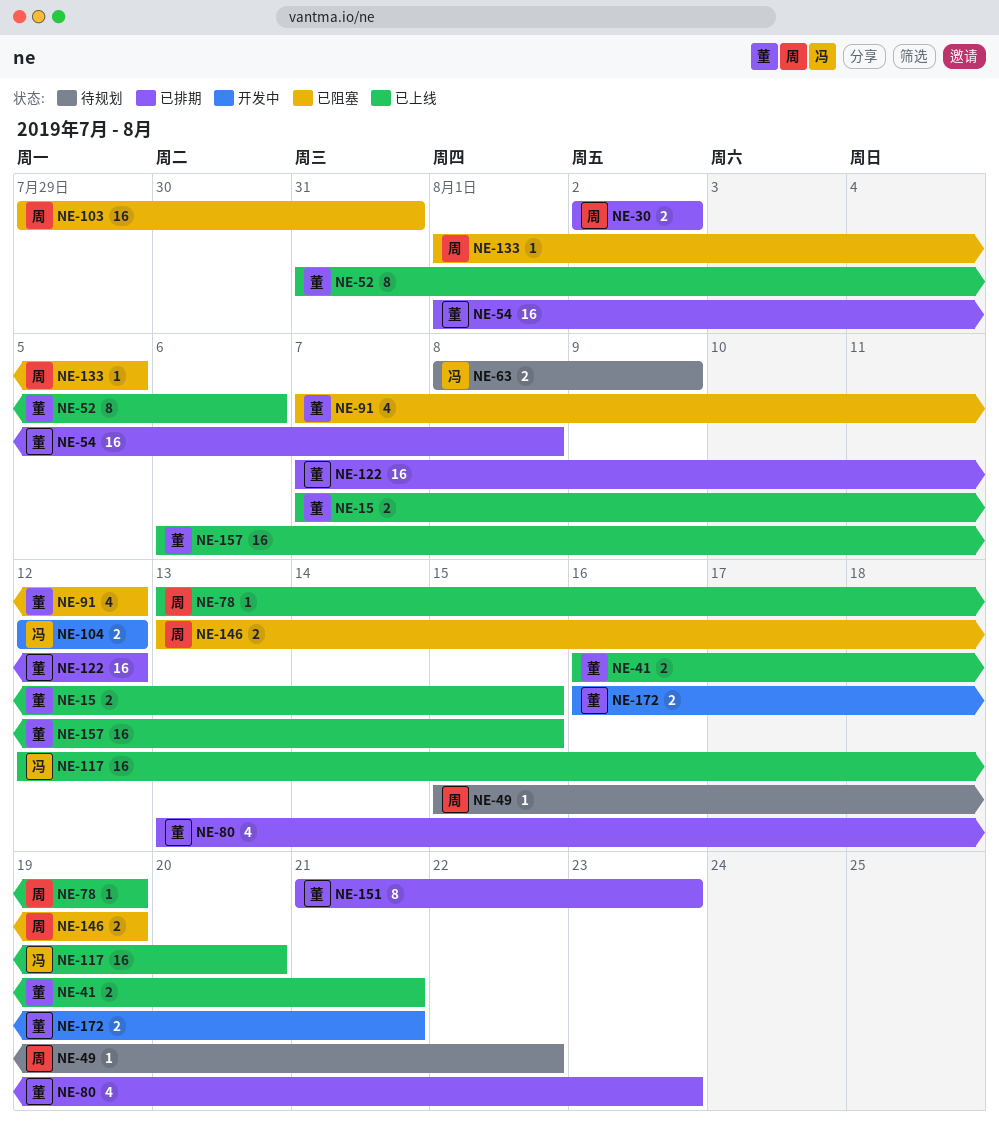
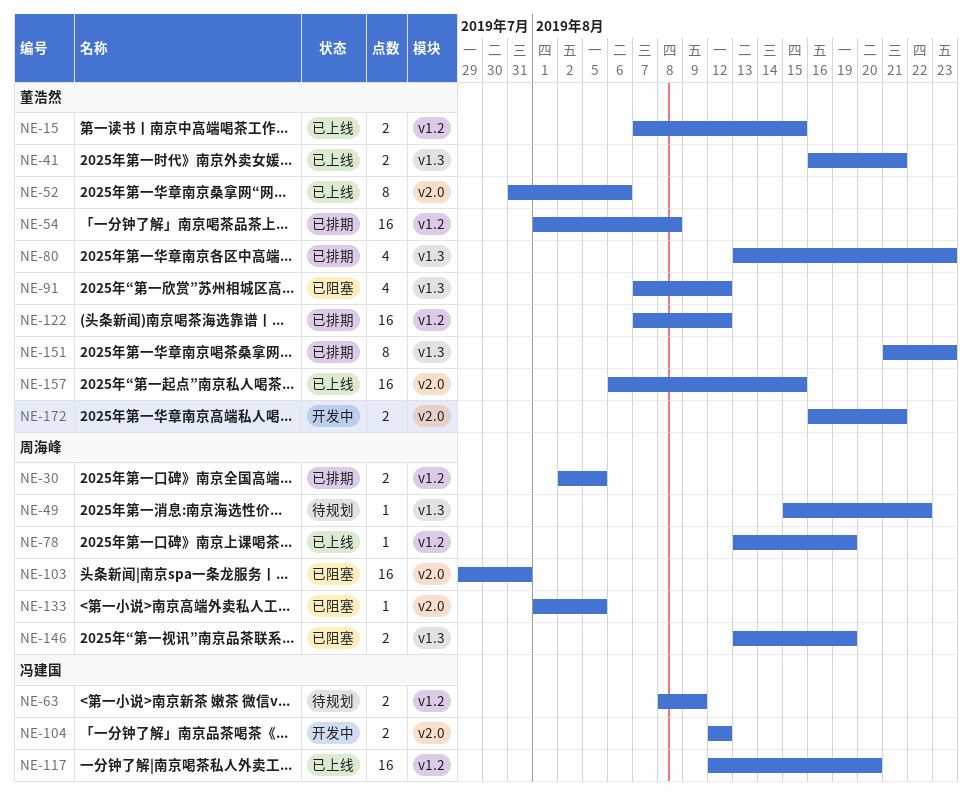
NE-30, due: Aug 2 -> Aug 5

